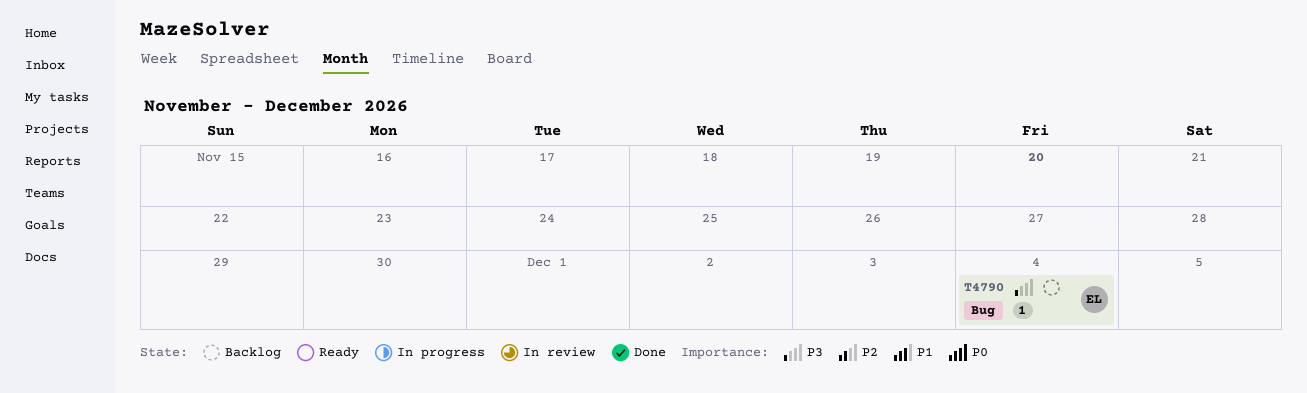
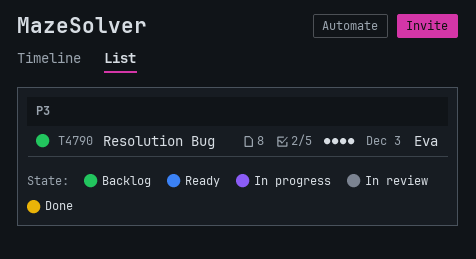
T4790, estimate: 1 -> 4
T4790, due: Dec 4 -> Dec 3

